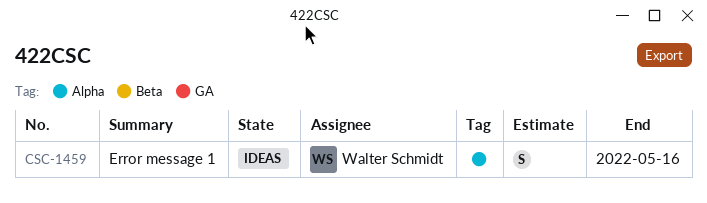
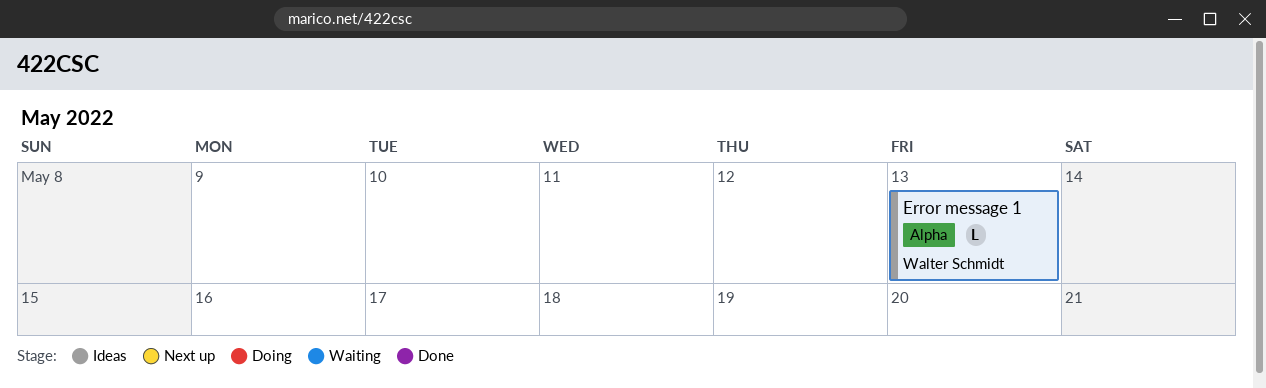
Error message 1, estimate: S -> L
Error message 1, due: May 16 -> May 13

